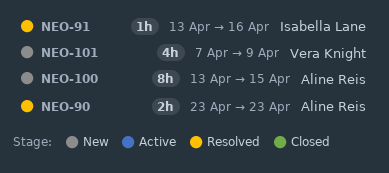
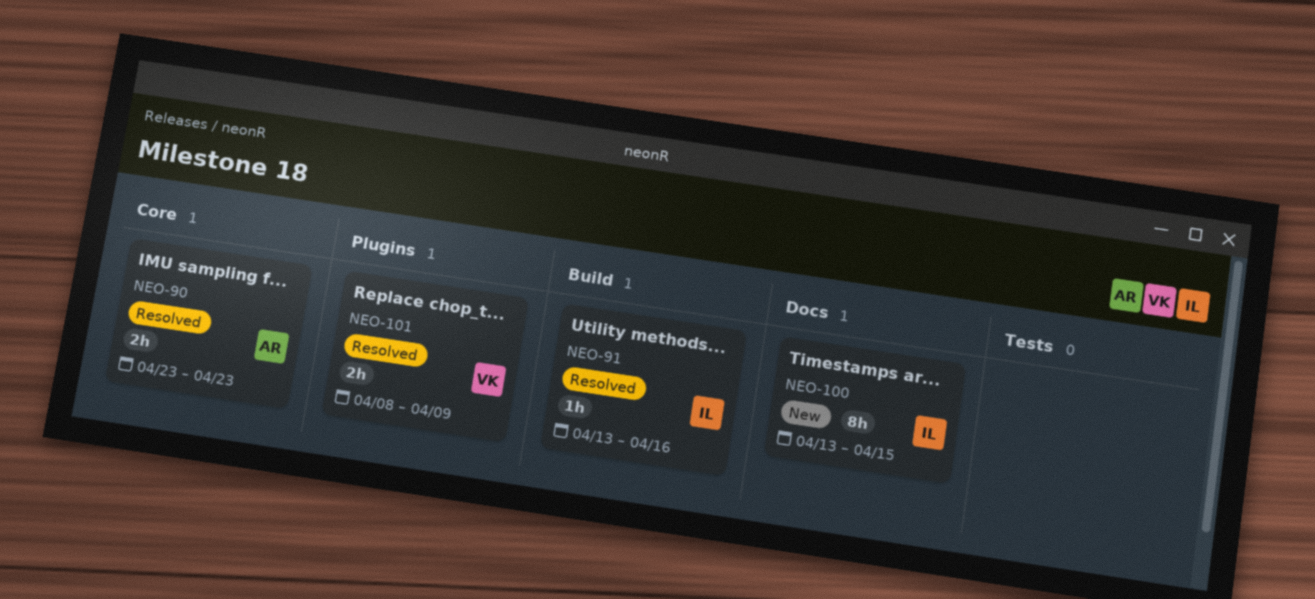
NEO-100, owner: Aline Reis -> Isabella Lane
NEO-101, status: New -> Resolved
NEO-101, estimate: 4h -> 2h
NEO-101, start: Apr 7 -> Apr 8

